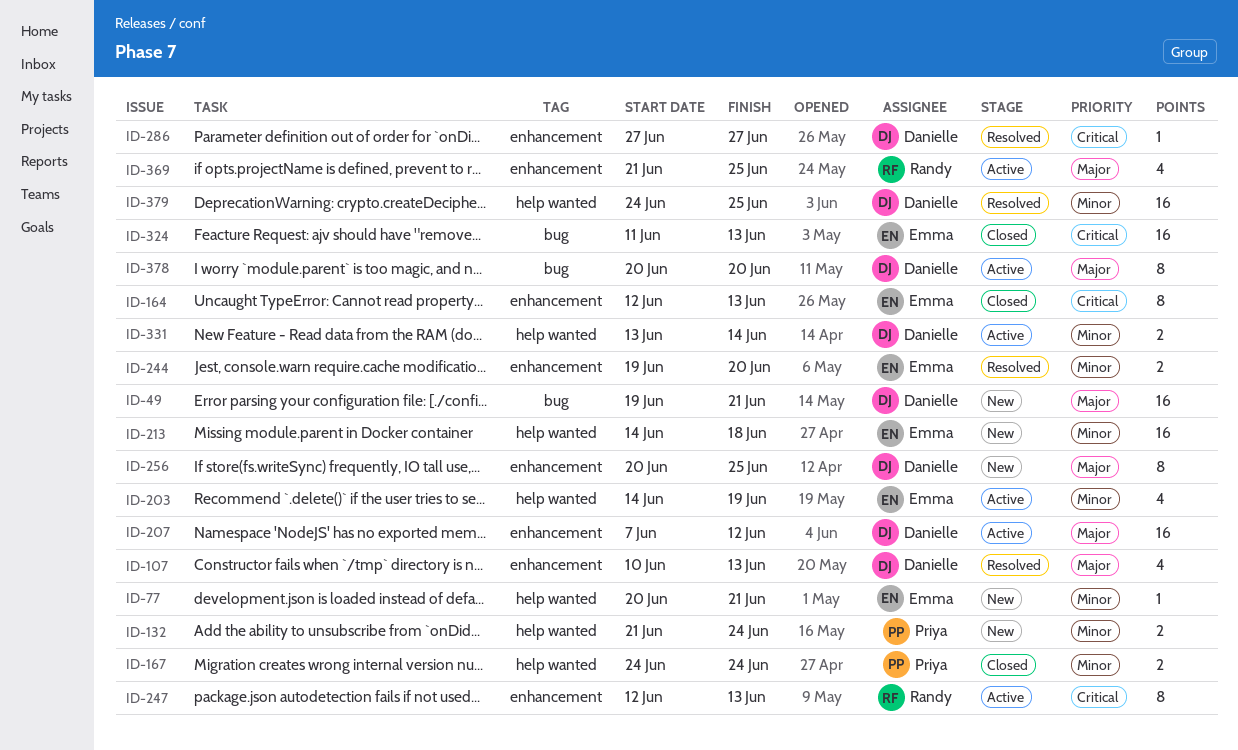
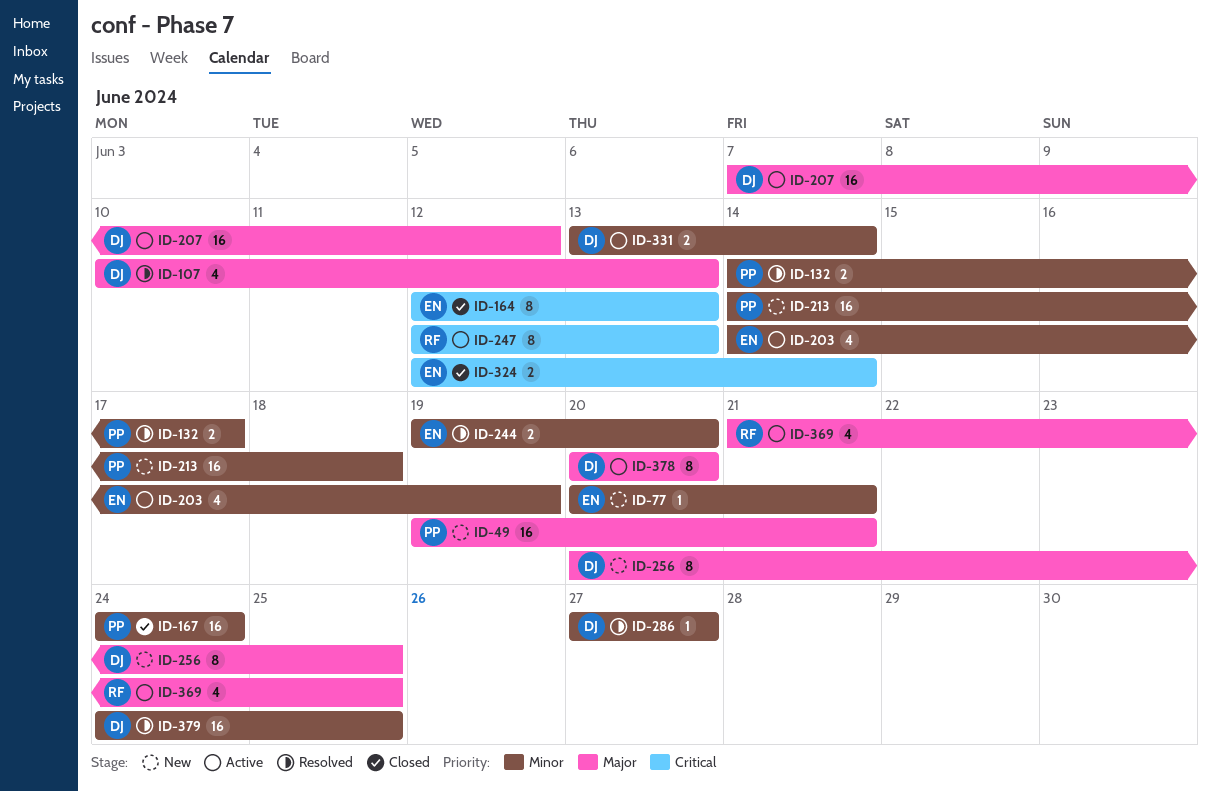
ID-49, owner: Danielle -> Priya
ID-132, status: New -> Resolved
ID-132, start: Jun 21 -> Jun 14
ID-132, due: Jun 24 -> Jun 17
ID-167, estimate: 2 -> 16
ID-213, owner: Emma -> Priya
ID-286, priority: Critical -> Minor
ID-324, estimate: 16 -> 2
ID-324, start: Jun 11 -> Jun 12
ID-324, due: Jun 13 -> Jun 14

